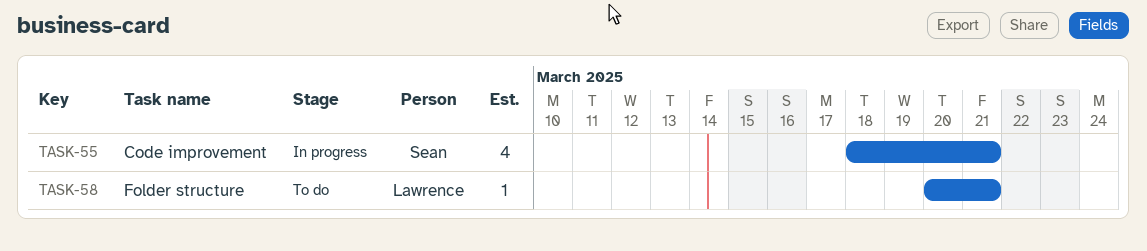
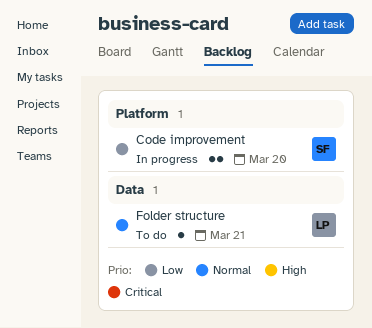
Code improvement, estimate: 4 -> 2
Code improvement, due: Mar 21 -> Mar 20

